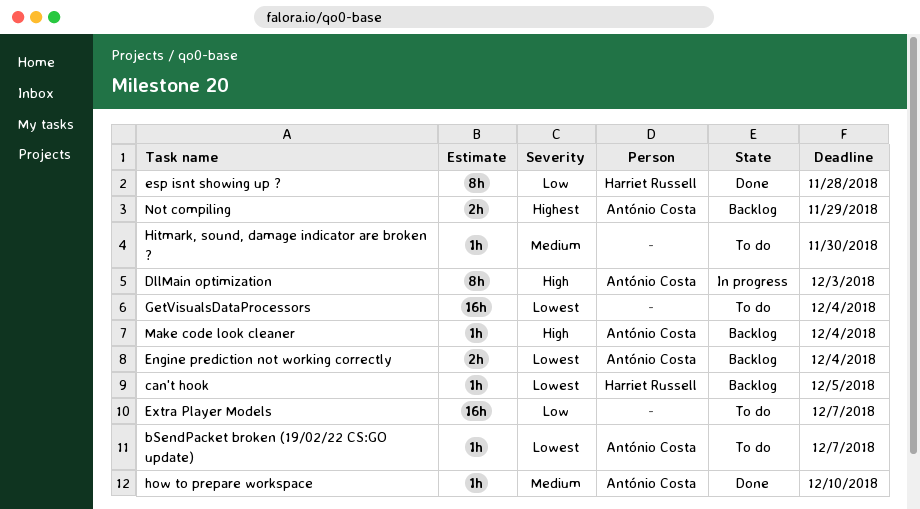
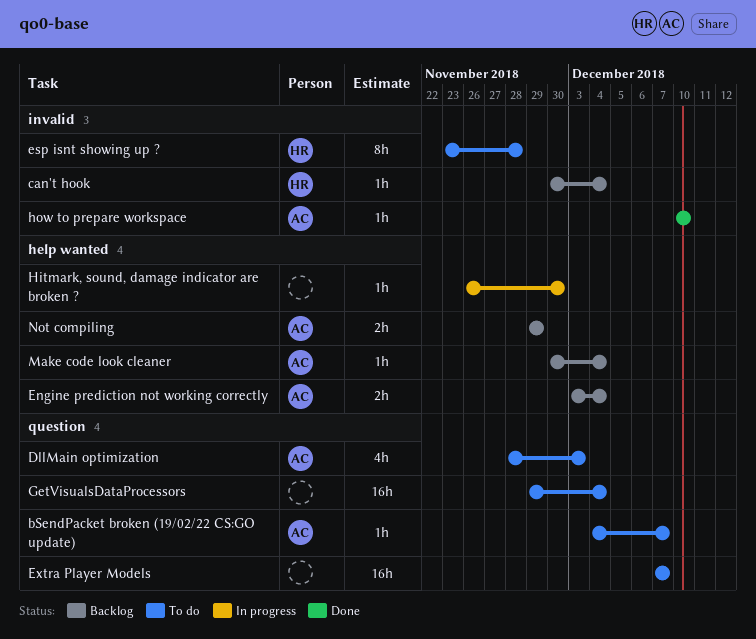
can't hook, due: Dec 5 -> Dec 4
DllMain optimization, status: In progress -> To do
DllMain optimization, estimate: 8h -> 4h
esp isnt showing up ?, status: Done -> To do
Hitmark, sound, damage indicator are broken ?, status: To do -> In progress

